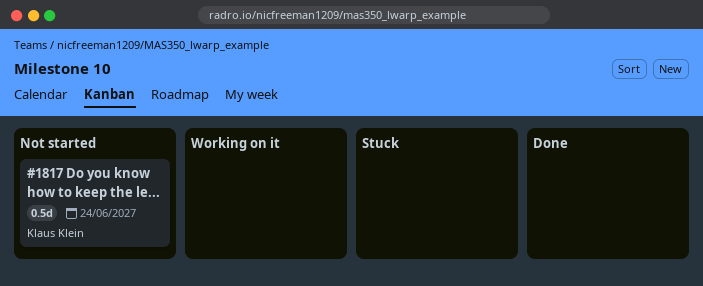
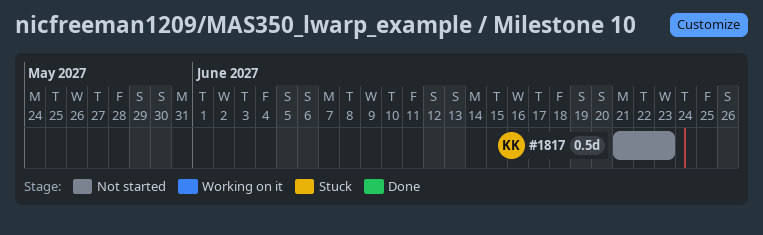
#1817, due: Jun 24 -> Jun 23

